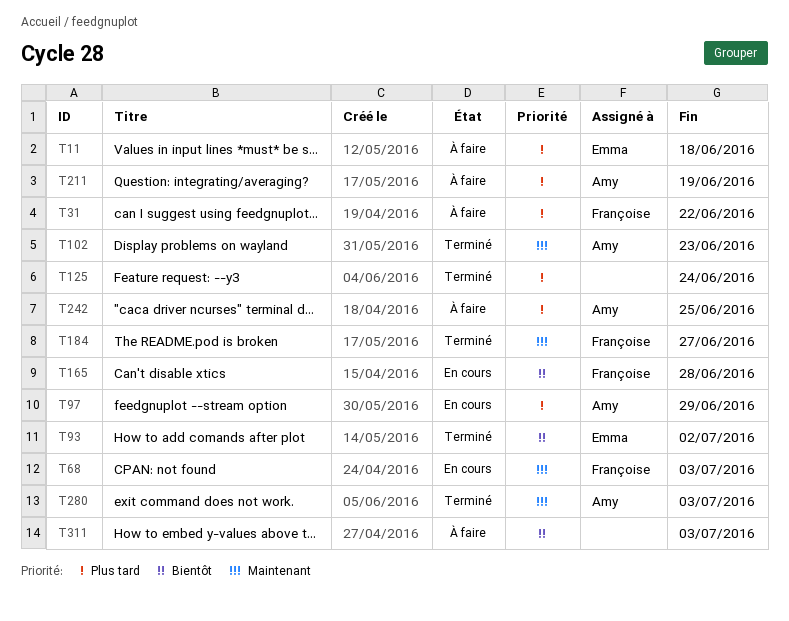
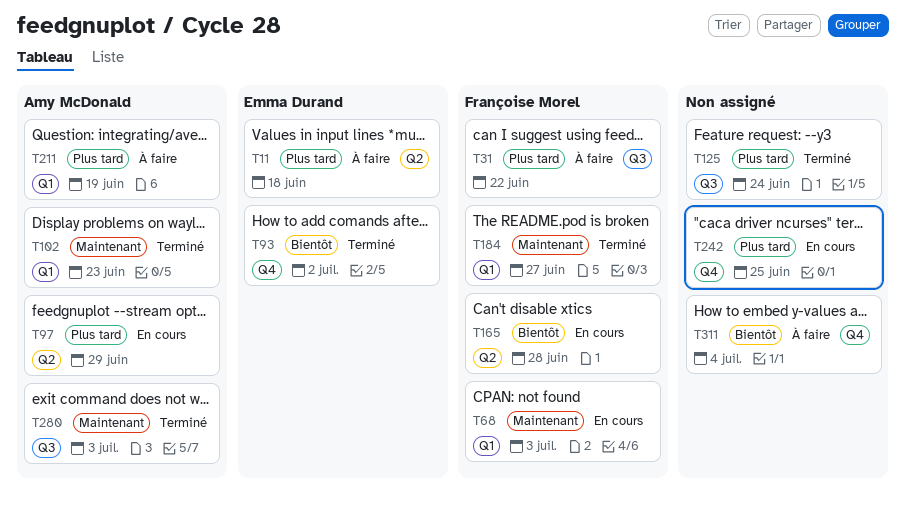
T242, status: À faire -> En cours
T242, owner: Amy McDonald -> none
T311, due: Jul 3 -> Jul 4

